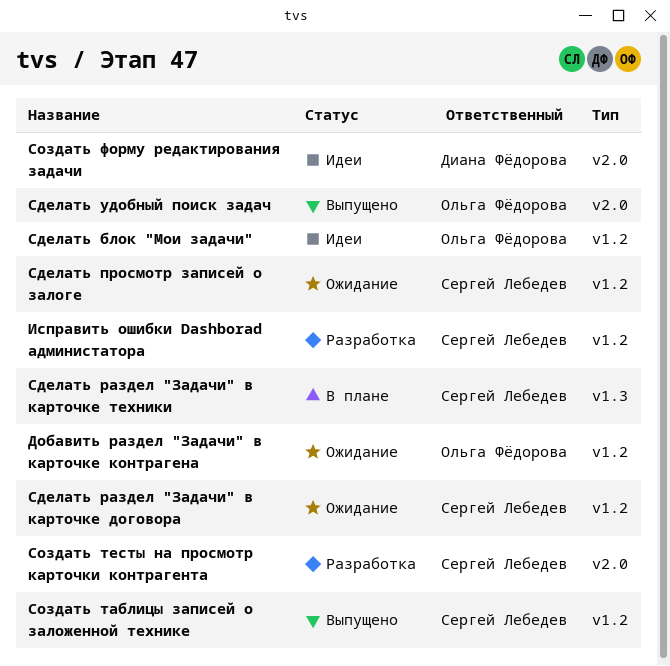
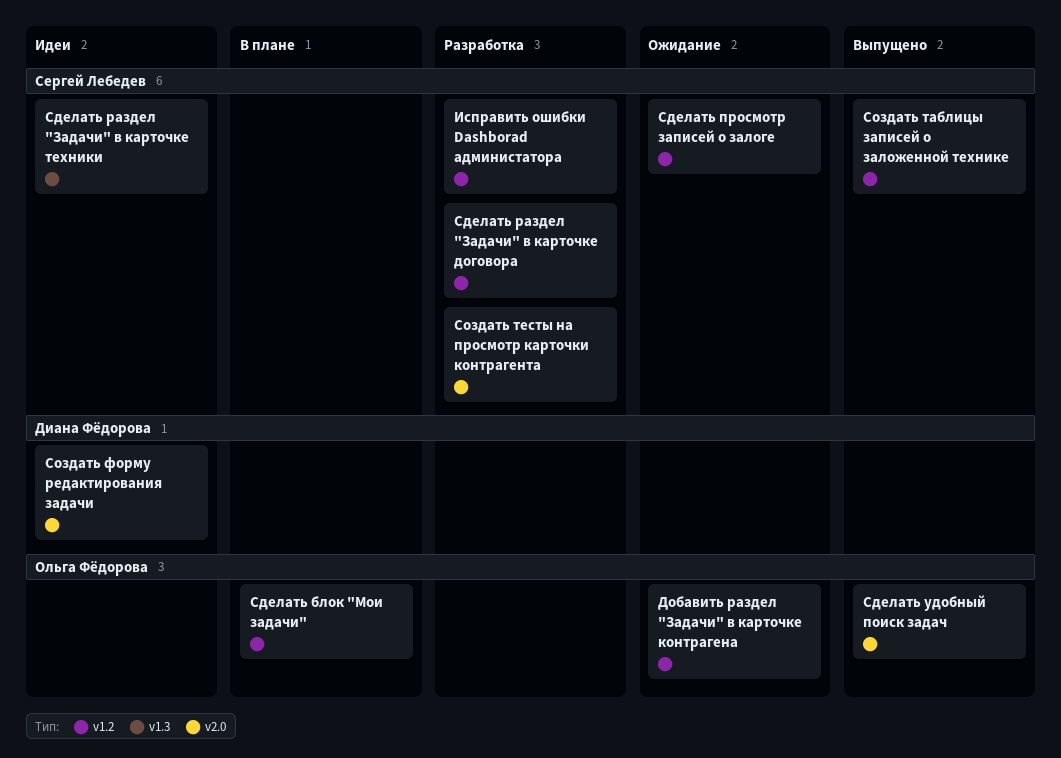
Сделать блок "Мои задачи", status: Идеи -> В плане
Сделать раздел "Задачи" в карточке договора, status: Ожидание -> Разработка
Сделать раздел "Задачи" в карточке техники, status: В плане -> Идеи

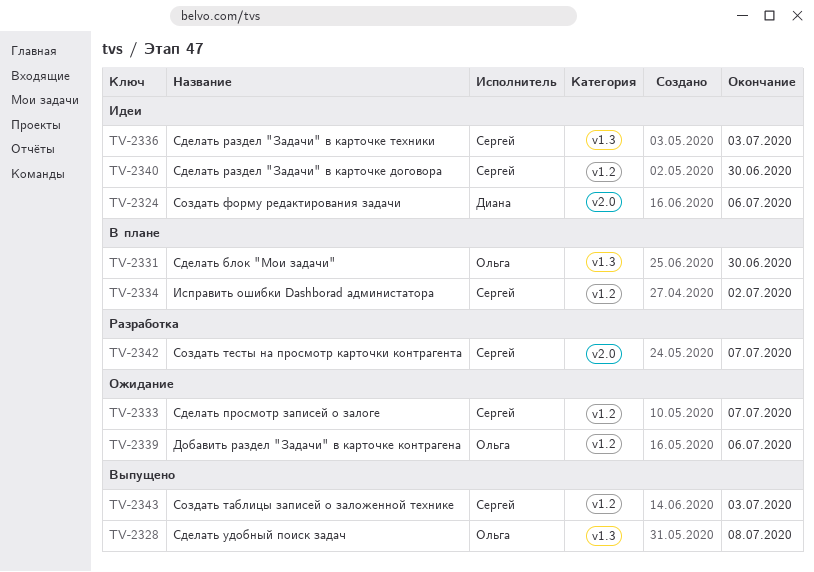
Исправить ошибки Dashborad администатора, status: Разработка -> В плане
Сделать блок "Мои задачи", label: v1.2 -> v1.3
Сделать раздел "Задачи" в карточке договора, status: Разработка -> Идеи
Сделать удобный поиск задач, label: v2.0 -> v1.3

